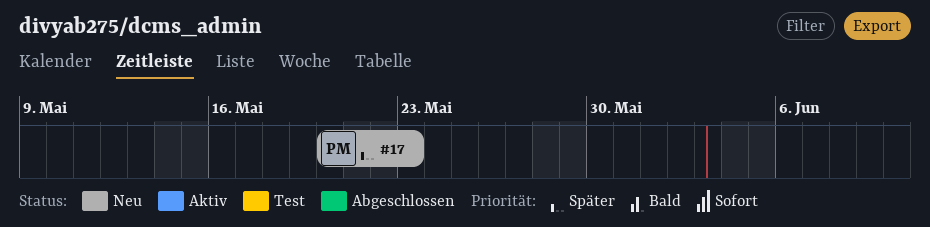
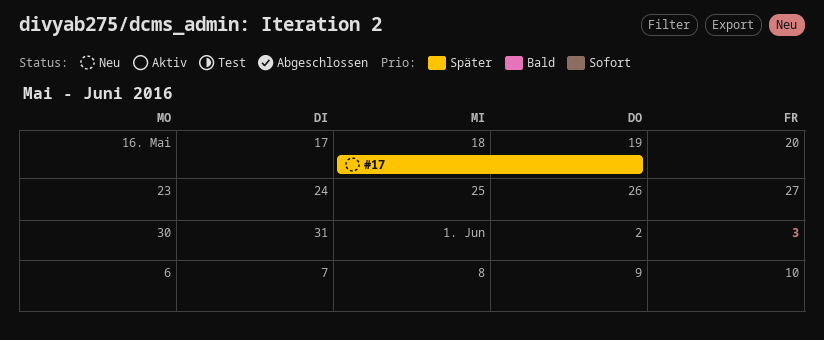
#17, start: May 20 -> May 18
#17, due: May 23 -> May 19

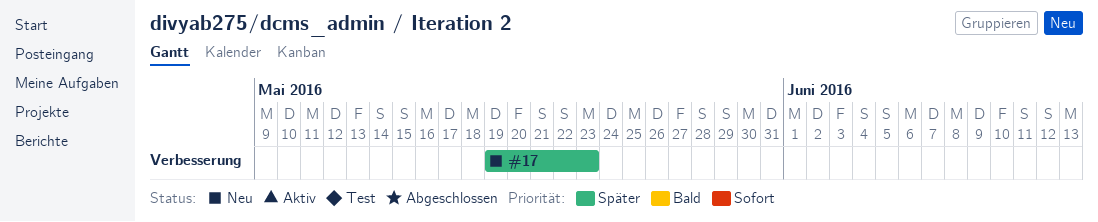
#17, start: May 18 -> May 19
#17, due: May 19 -> May 23

